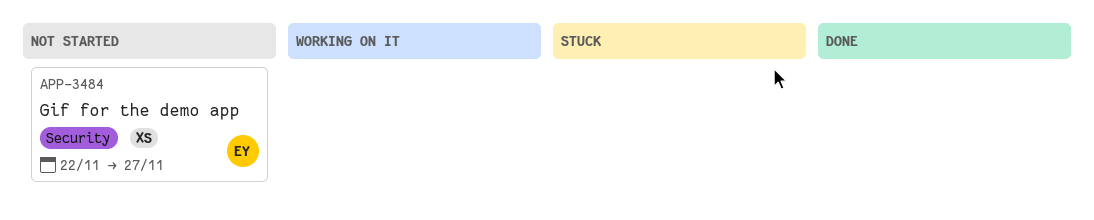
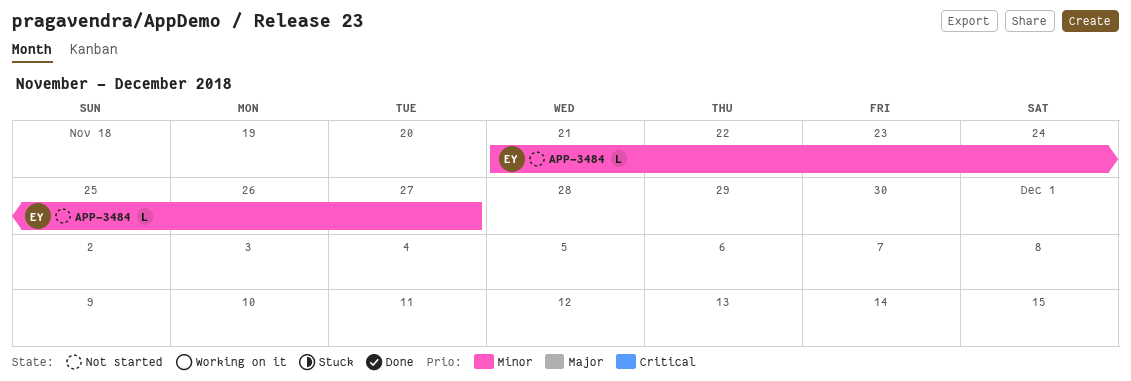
APP-3484, estimate: XS -> L
APP-3484, start: Nov 22 -> Nov 21

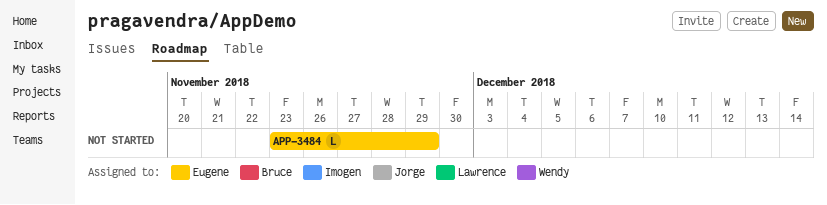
APP-3484, start: Nov 21 -> Nov 23
APP-3484, due: Nov 27 -> Nov 29

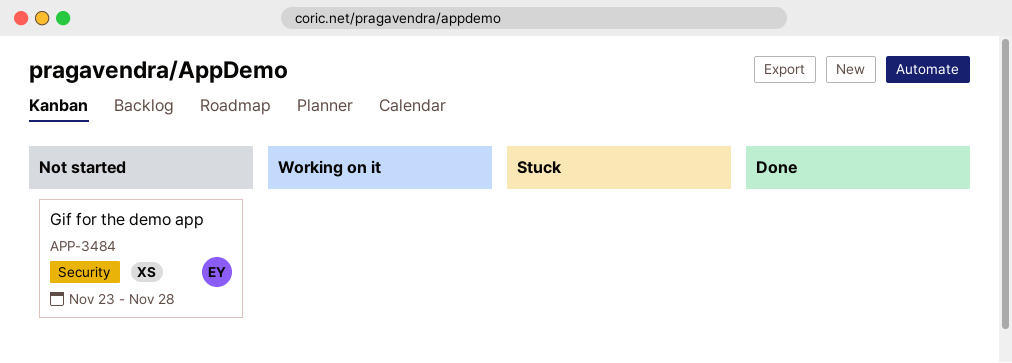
APP-3484, estimate: L -> XS
APP-3484, due: Nov 29 -> Nov 28

